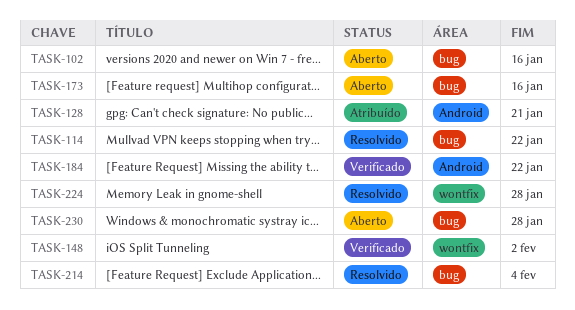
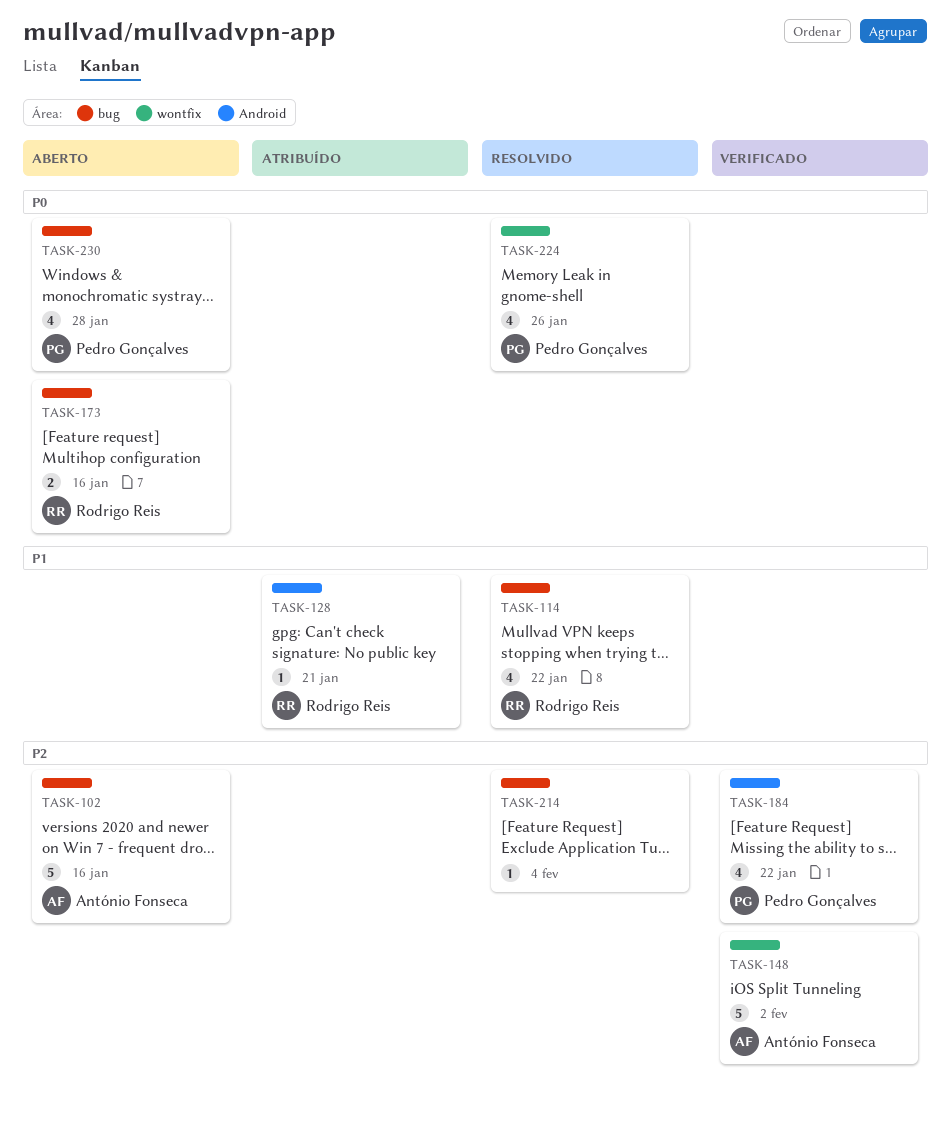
TASK-224, due: Jan 28 -> Jan 26

